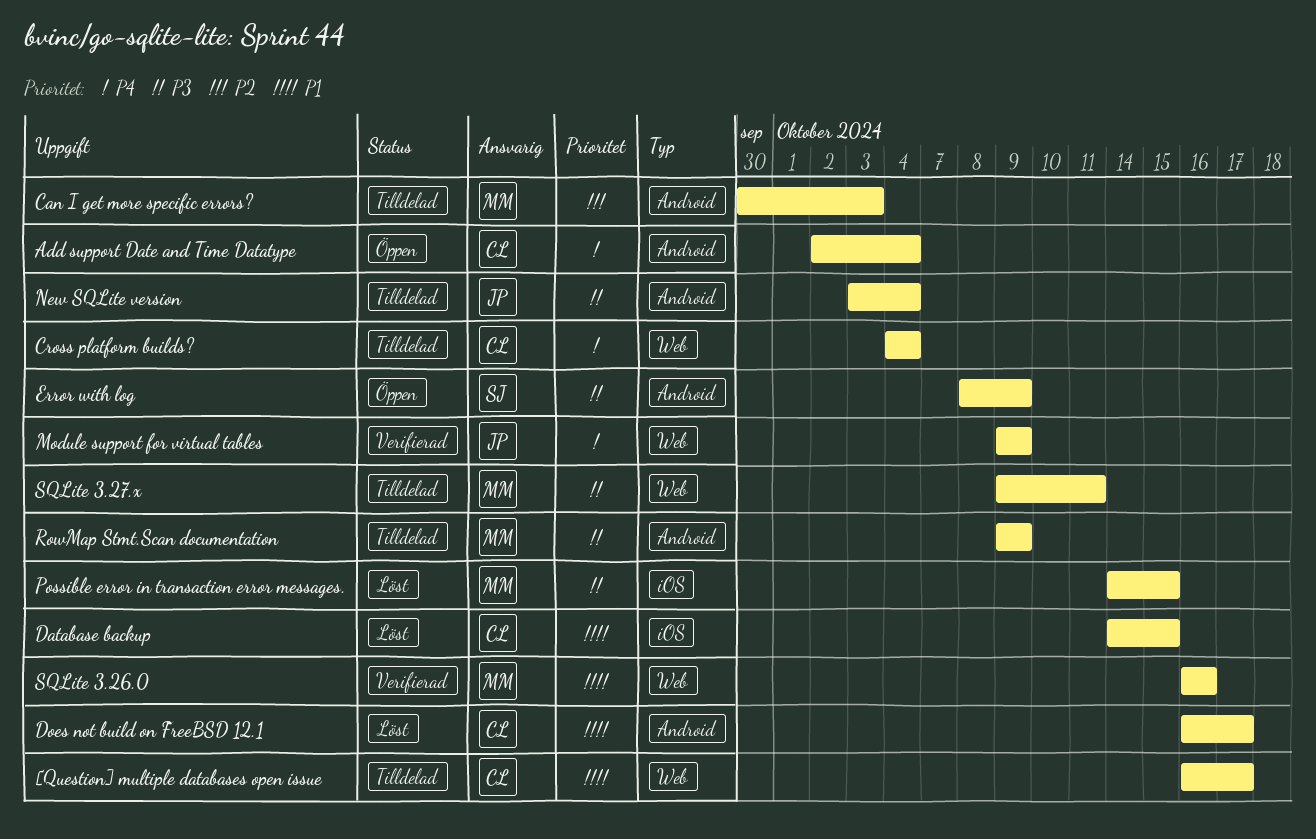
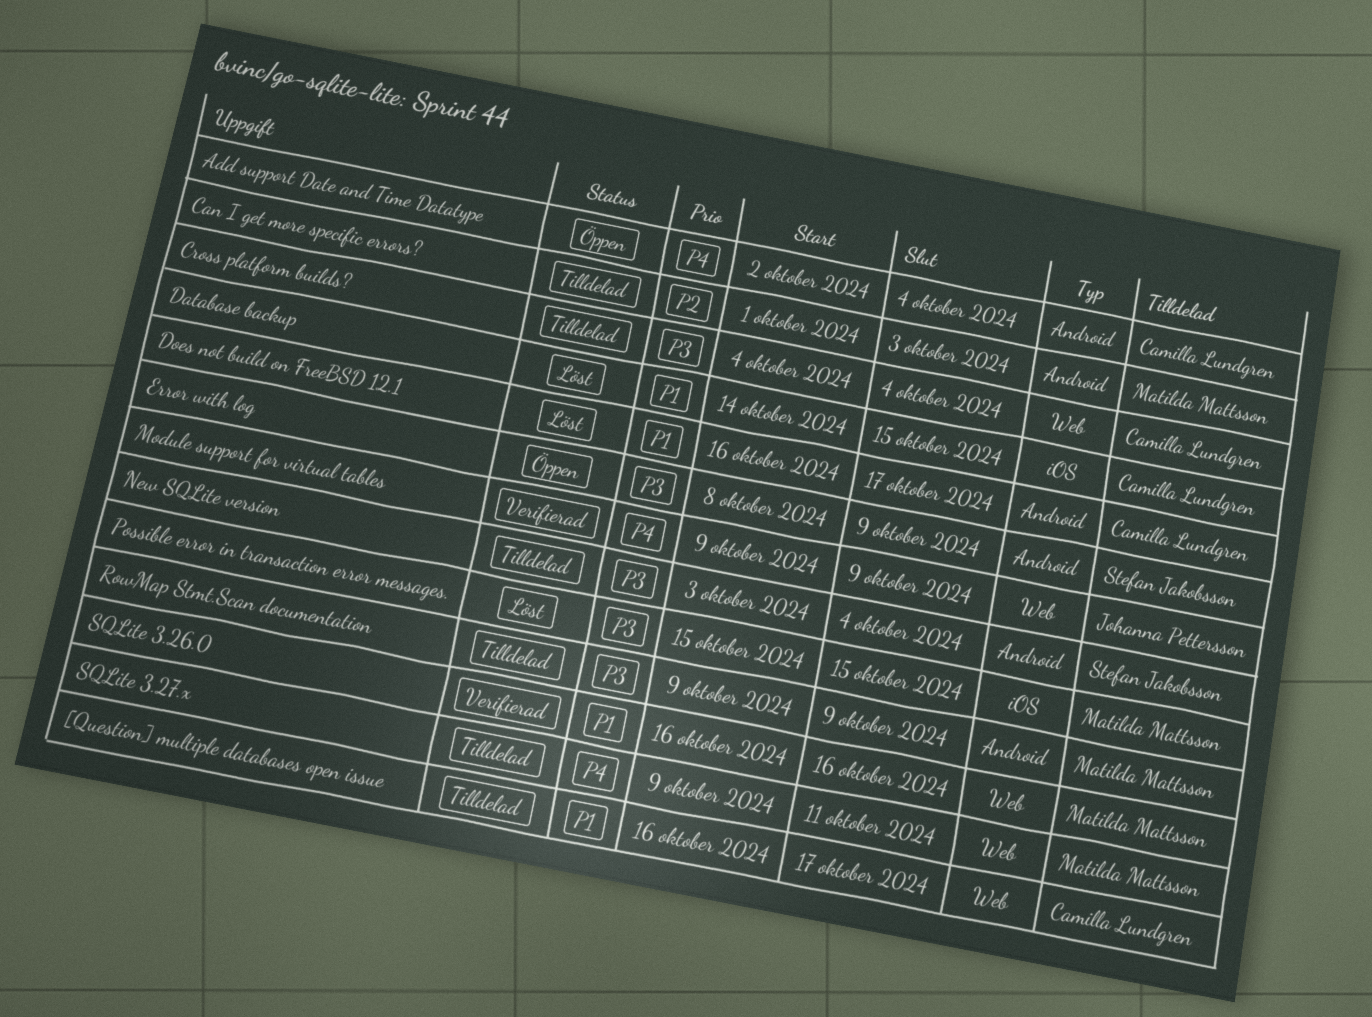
Can I get more specific errors?, start: Sep 30 -> Oct 1
Cross platform builds?, priority: P4 -> P3
New SQLite version, owner: Johanna Pettersson -> Stefan Jakobsson
Possible error in transaction error messages., start: Oct 14 -> Oct 15
SQLite 3.27.x, priority: P3 -> P4

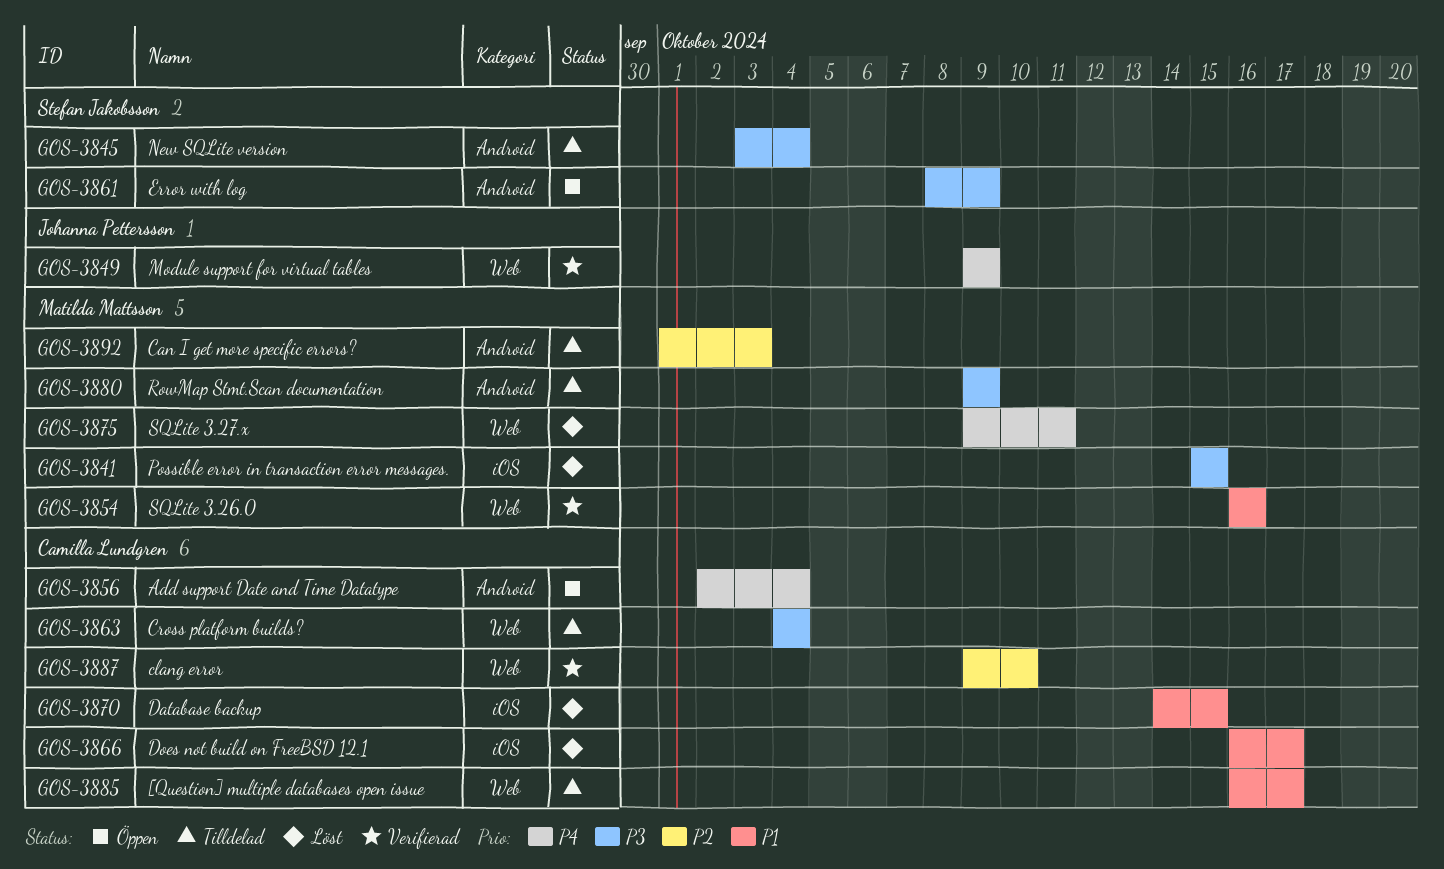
clang error: none -> present
Does not build on FreeBSD 12.1, label: Android -> iOS
SQLite 3.27.x, status: Tilldelad -> Löst

